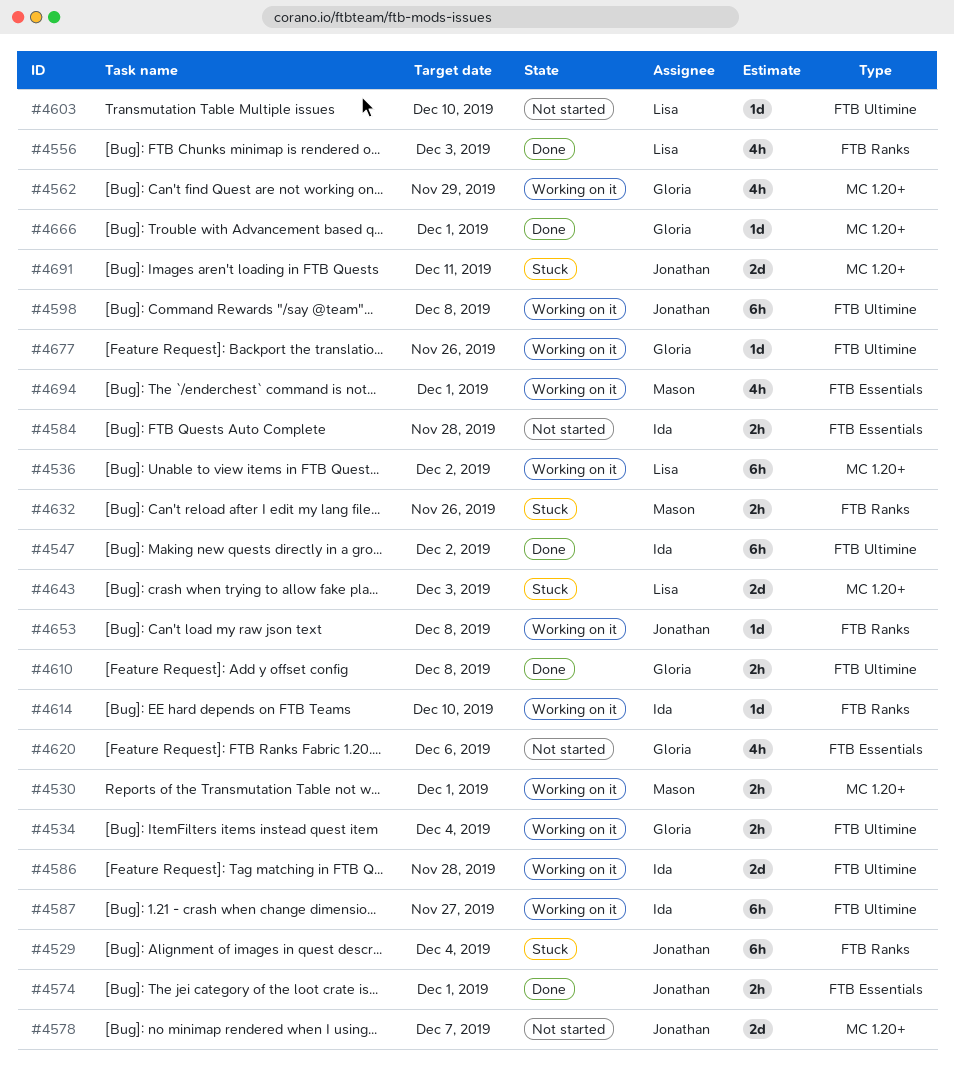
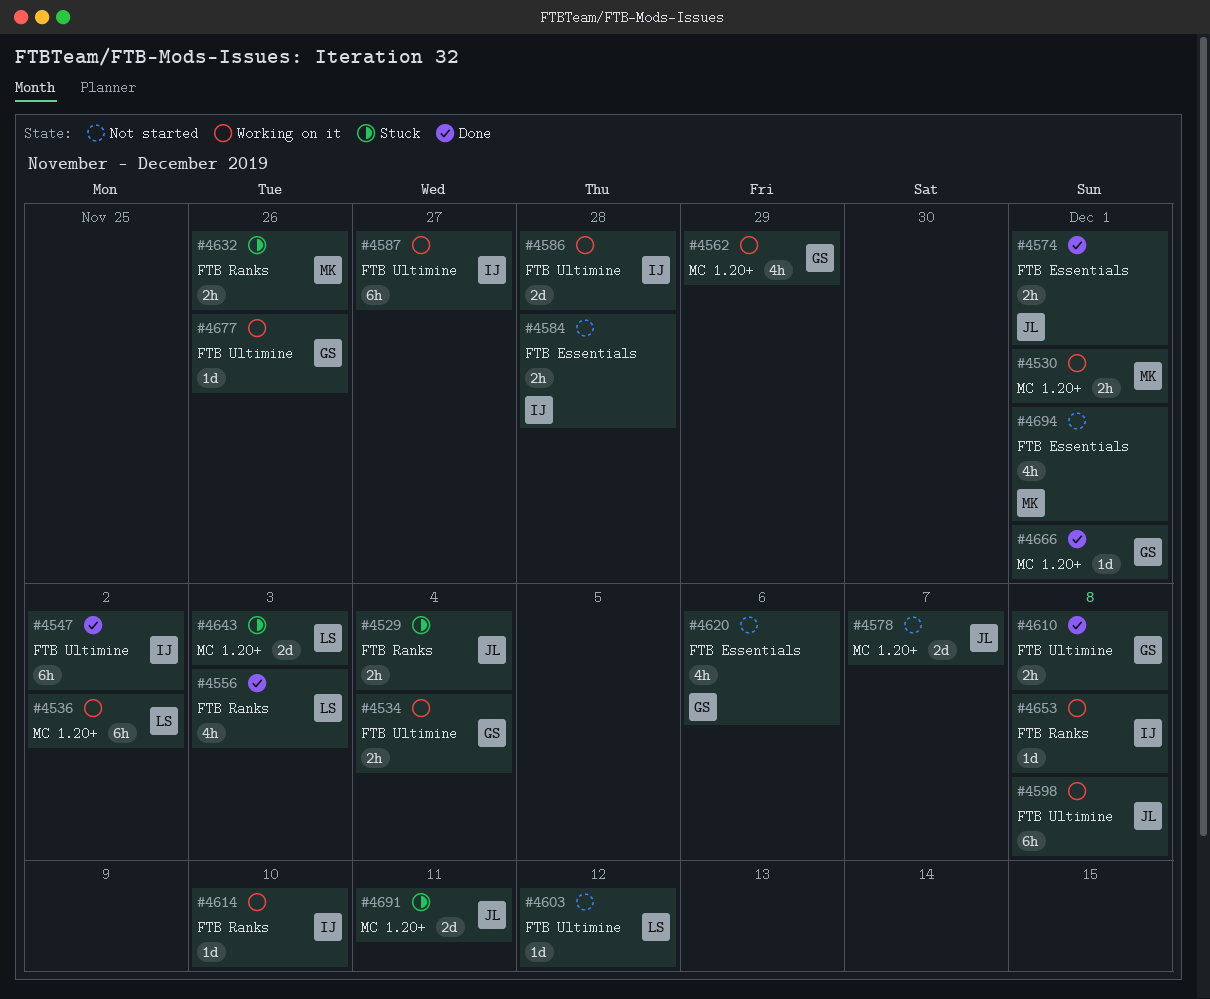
#4529, estimate: 6h -> 2h
#4603, due: Dec 10 -> Dec 12
#4653, owner: Jonathan -> Ida
#4694, status: Working on it -> Not started

